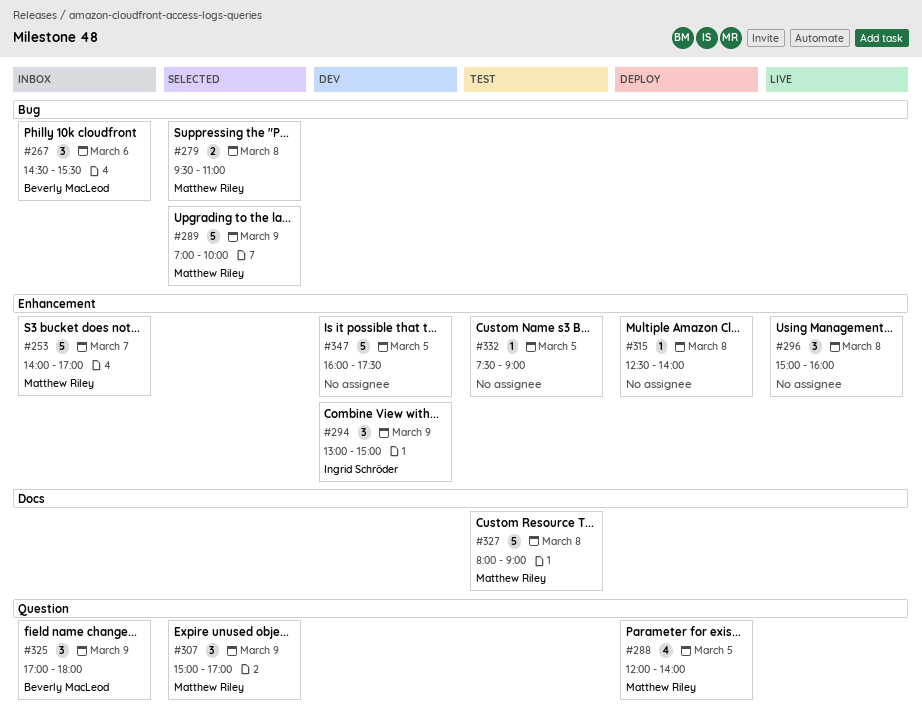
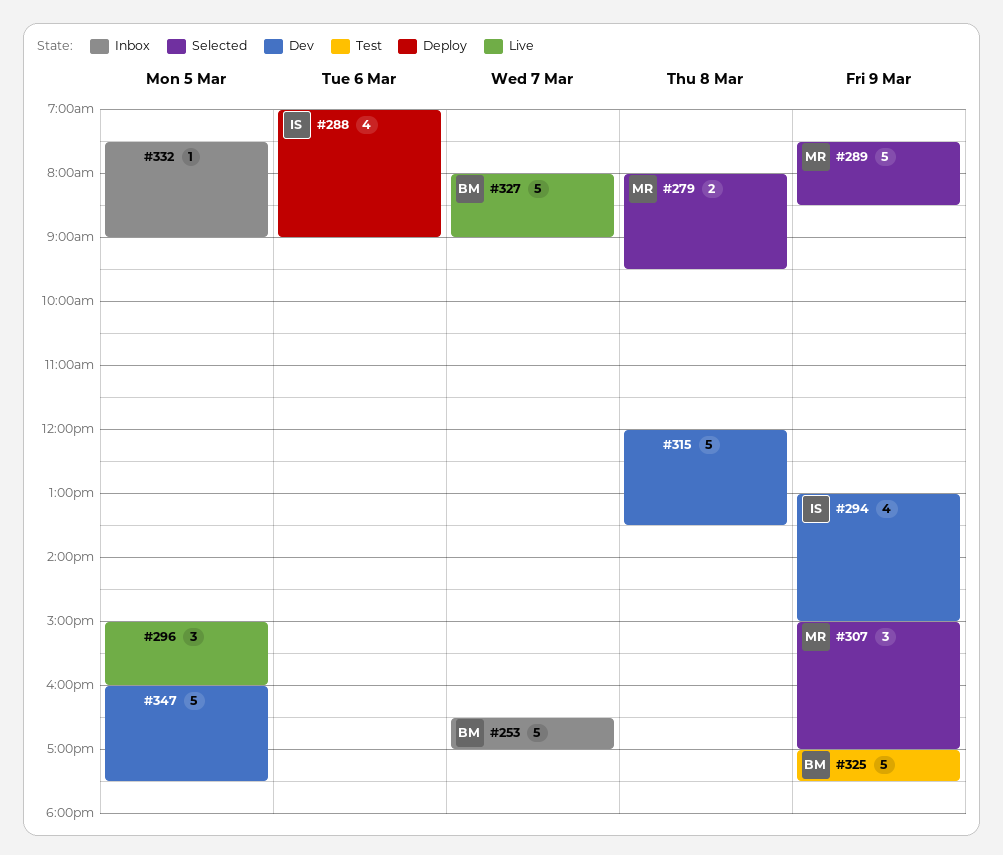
#253, owner: Matthew Riley -> Beverly MacLeod
#253, begins: 14:00 -> 16:30
#267: present -> none
#279, begins: 09:30 -> 08:00
#279, ends: 11:00 -> 09:30
#288, owner: Matthew Riley -> Ingrid Schröder
#288, day: Mar 5 -> Mar 6
#288, begins: 12:00 -> 07:00
#288, ends: 14:00 -> 09:00
#289, begins: 07:00 -> 07:30
#289, ends: 10:00 -> 08:30
#294, estimate: 3 -> 4
#296, day: Mar 8 -> Mar 5
#315, status: Deploy -> Dev
#315, estimate: 1 -> 5
#315, begins: 12:30 -> 12:00
#315, ends: 14:00 -> 13:30
#325, status: Inbox -> Test
#325, estimate: 3 -> 5
#325, ends: 18:00 -> 17:30
#327, status: Test -> Live
#327, owner: Matthew Riley -> Beverly MacLeod
#327, day: Mar 8 -> Mar 7
#332, status: Test -> Inbox

